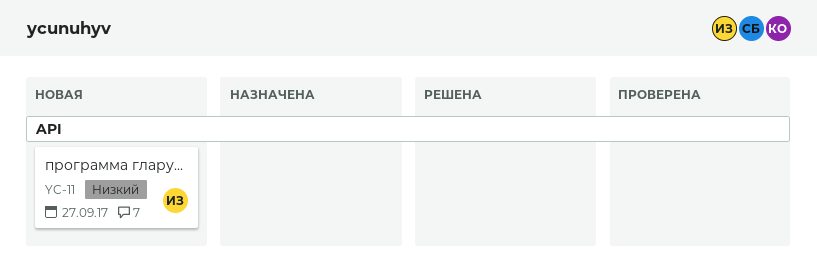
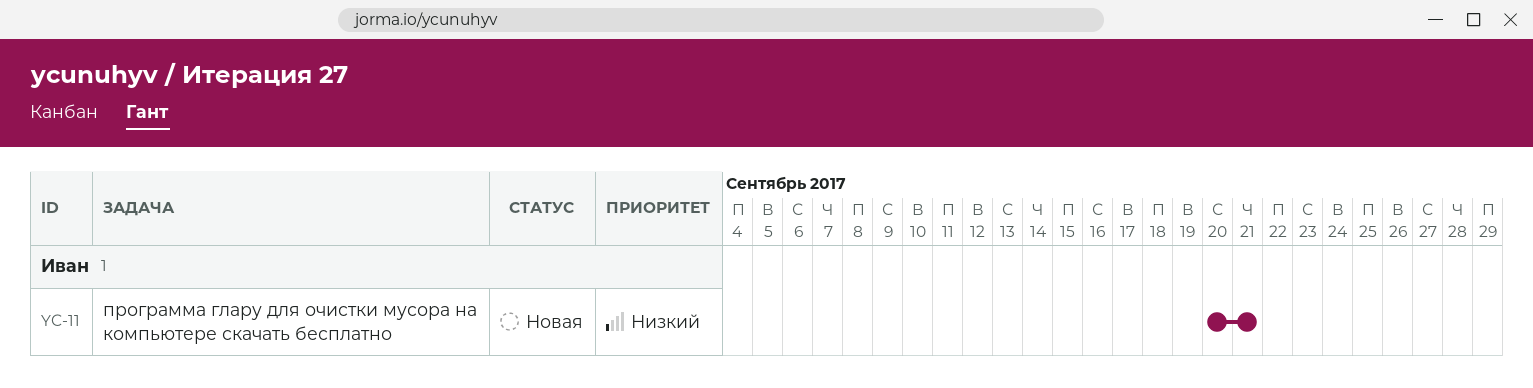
YC-11, due: Sep 27 -> Sep 21

